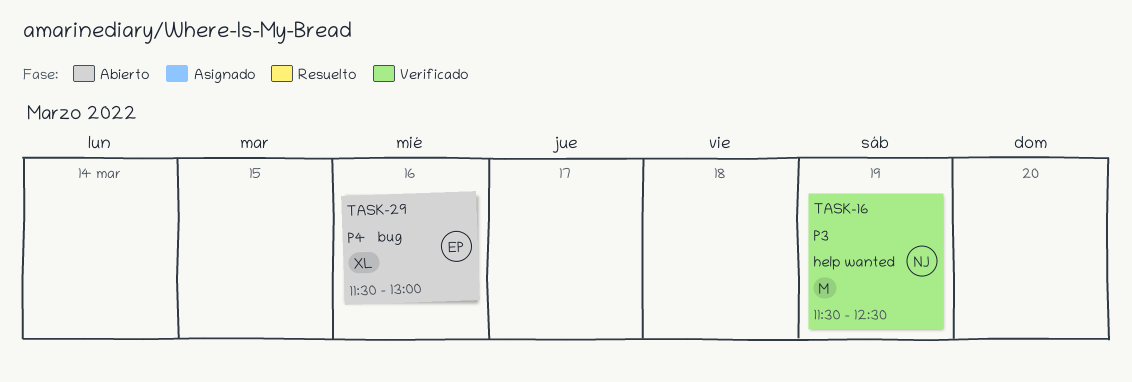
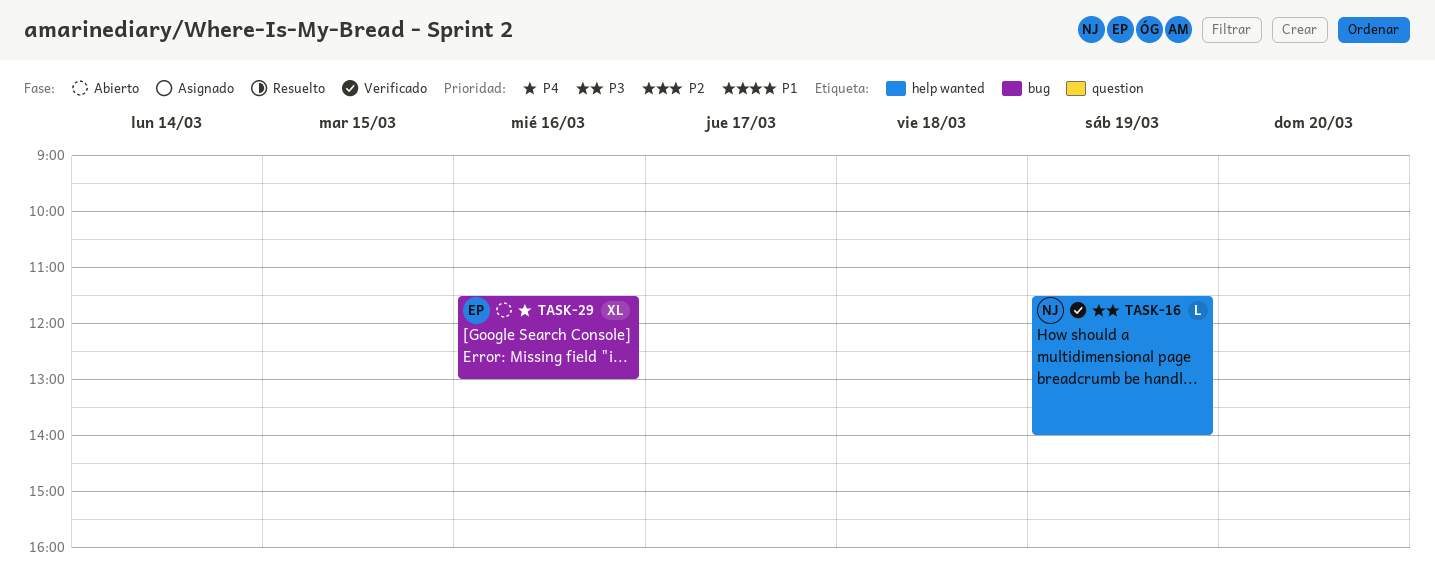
TASK-16, estimate: M -> L
TASK-16, ends: 12:30 -> 14:00

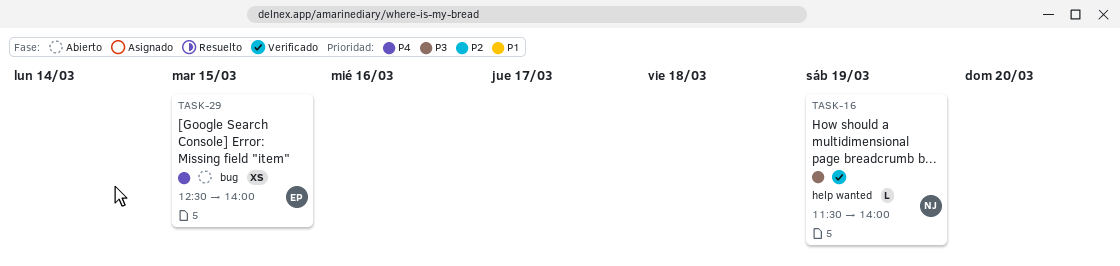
TASK-29, estimate: XL -> XS
TASK-29, day: Mar 16 -> Mar 15
TASK-29, begins: 11:30 -> 12:30
TASK-29, ends: 13:00 -> 14:00

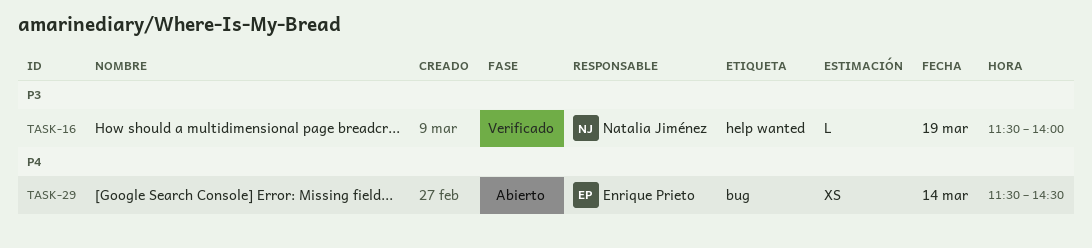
TASK-29, day: Mar 15 -> Mar 14
TASK-29, begins: 12:30 -> 11:30
TASK-29, ends: 14:00 -> 14:30

